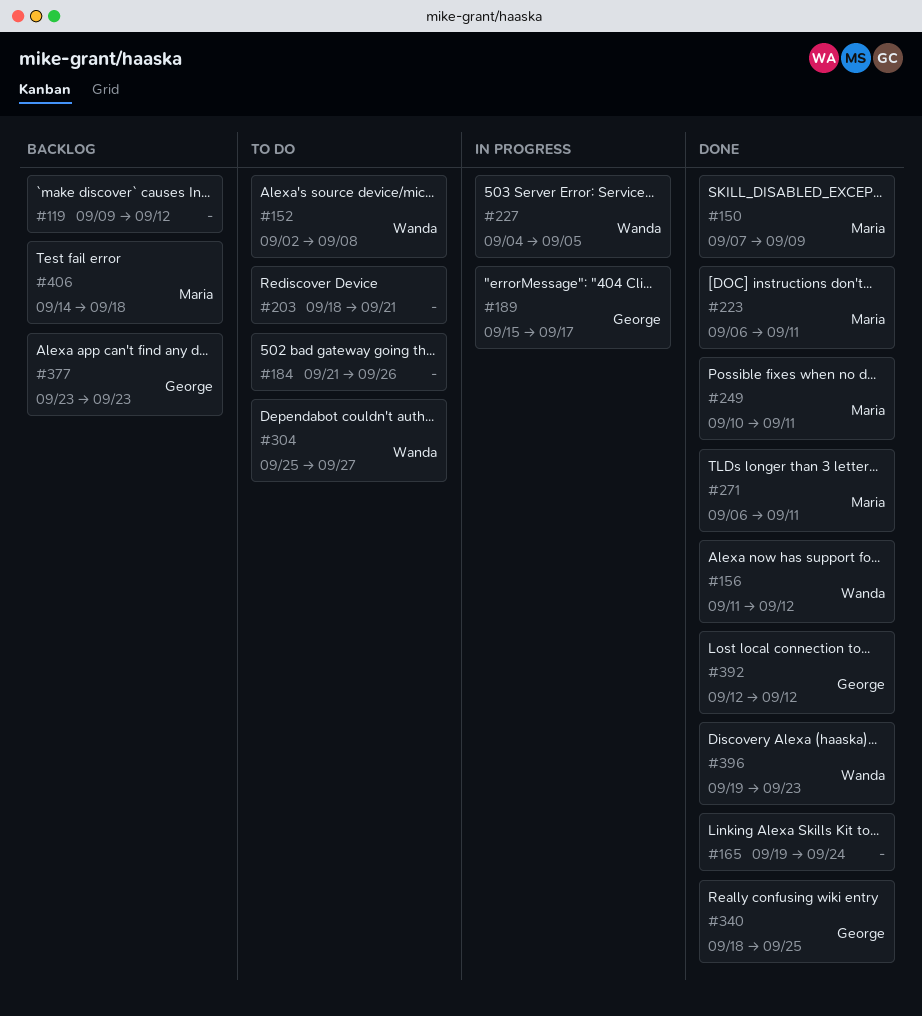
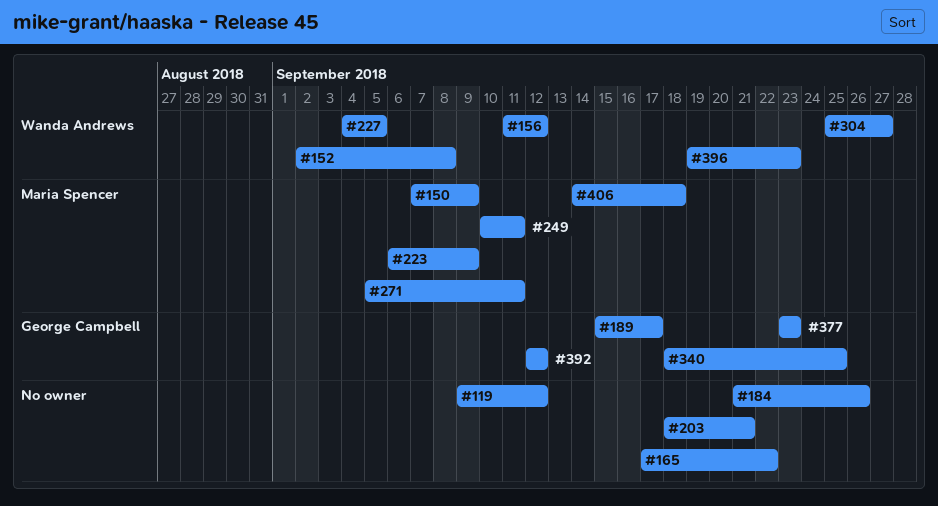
#165, start: Sep 19 -> Sep 17
#165, due: Sep 24 -> Sep 22
#223, due: Sep 11 -> Sep 9
#271, start: Sep 6 -> Sep 5

